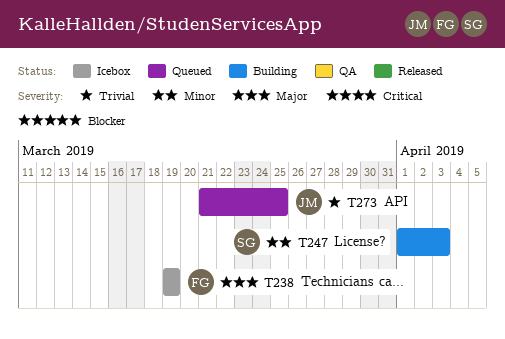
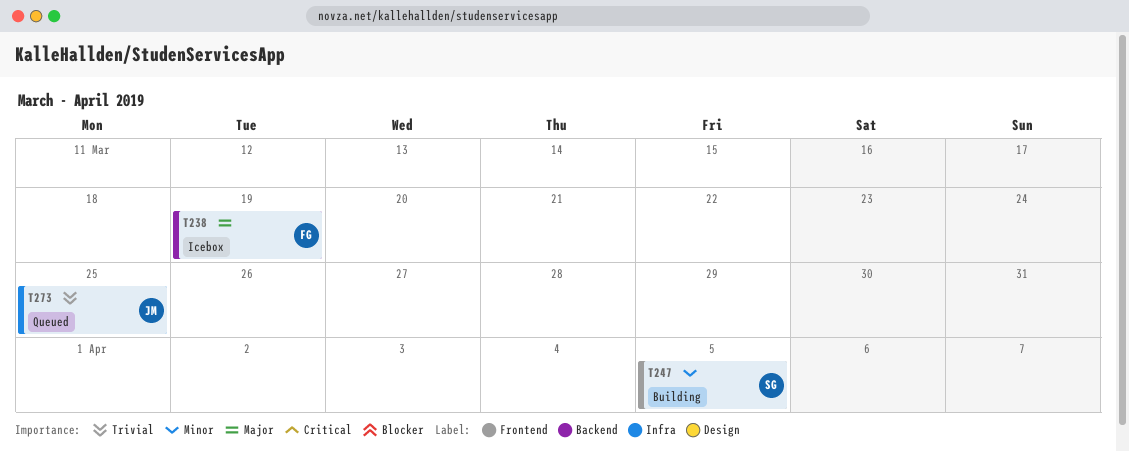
T247, due: Apr 3 -> Apr 5

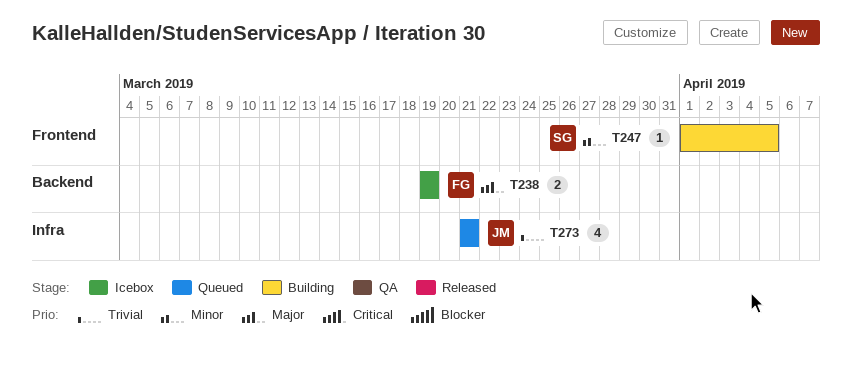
T273, due: Mar 25 -> Mar 21

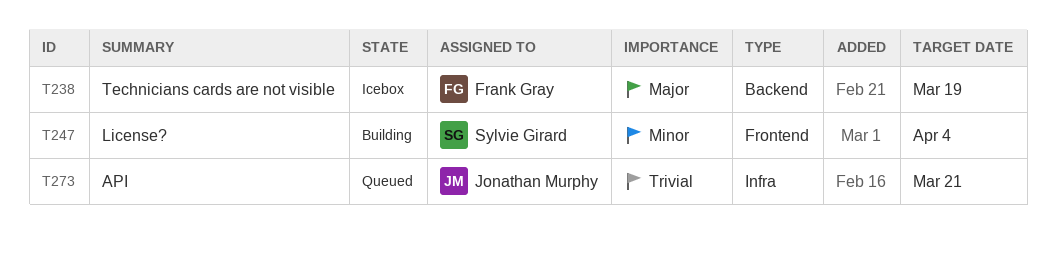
T247, due: Apr 5 -> Apr 4

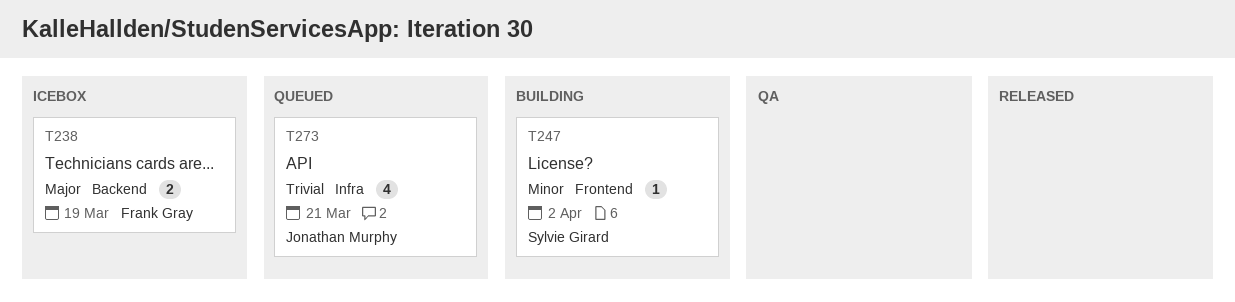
T247, due: Apr 4 -> Apr 2

